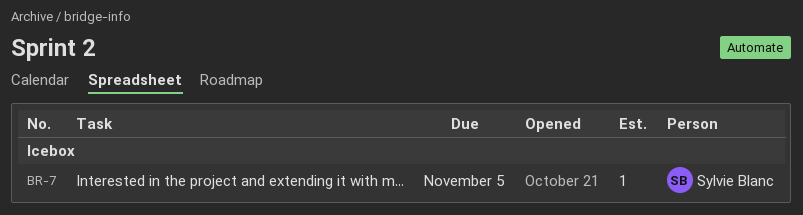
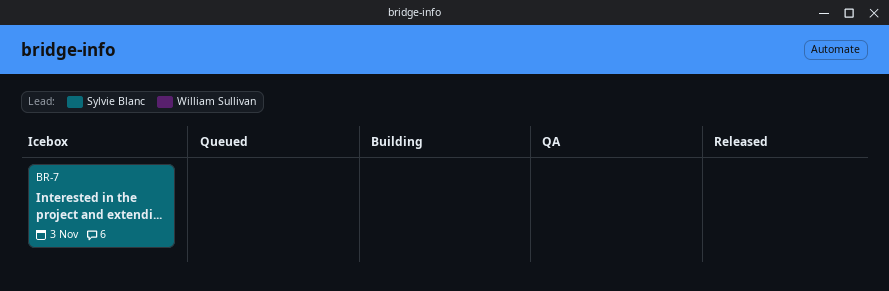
BR-7, due: Nov 5 -> Nov 3

